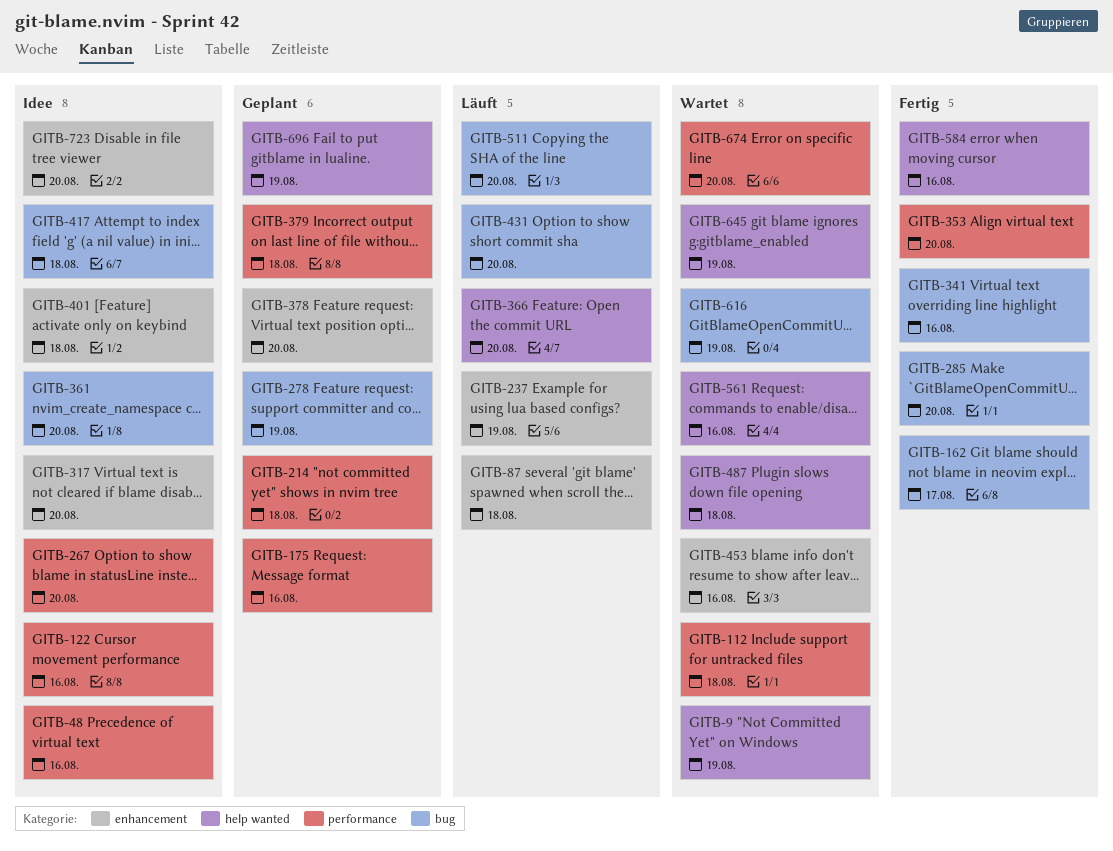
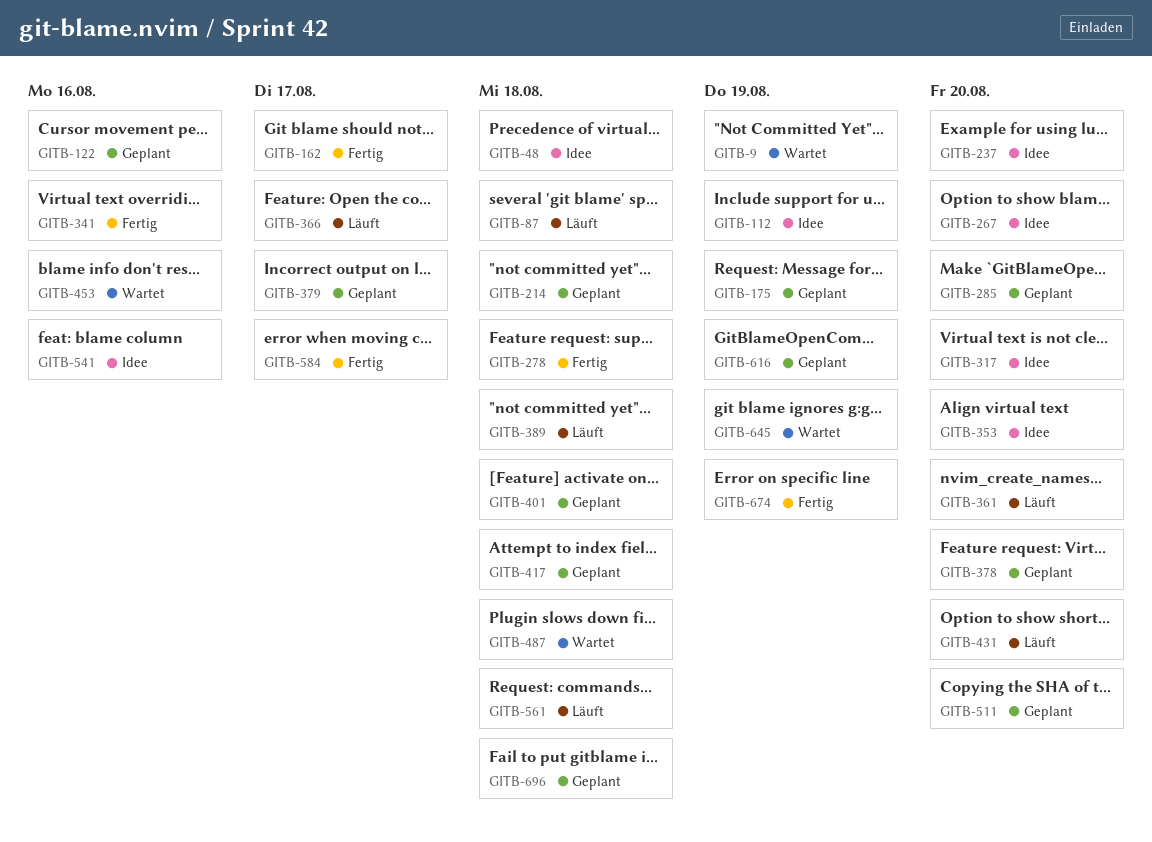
GITB-48, due: Aug 16 -> Aug 18
GITB-112, status: Wartet -> Idee
GITB-112, due: Aug 18 -> Aug 19
GITB-122, status: Idee -> Geplant
GITB-175, due: Aug 16 -> Aug 19
GITB-237, status: Läuft -> Idee
GITB-237, due: Aug 19 -> Aug 20
GITB-278, status: Geplant -> Fertig
GITB-278, due: Aug 19 -> Aug 18
GITB-285, status: Fertig -> Geplant
GITB-353, status: Fertig -> Idee
GITB-361, status: Idee -> Läuft
GITB-366, due: Aug 20 -> Aug 17
GITB-379, due: Aug 18 -> Aug 17
GITB-389: none -> present
GITB-401, status: Idee -> Geplant
GITB-417, status: Idee -> Geplant
GITB-511, status: Läuft -> Geplant
GITB-541: none -> present
GITB-561, status: Wartet -> Läuft
GITB-561, due: Aug 16 -> Aug 18
GITB-584, due: Aug 16 -> Aug 17
GITB-616, status: Wartet -> Geplant
GITB-674, status: Wartet -> Fertig
GITB-674, due: Aug 20 -> Aug 19
GITB-696, due: Aug 19 -> Aug 18
GITB-723: present -> none

